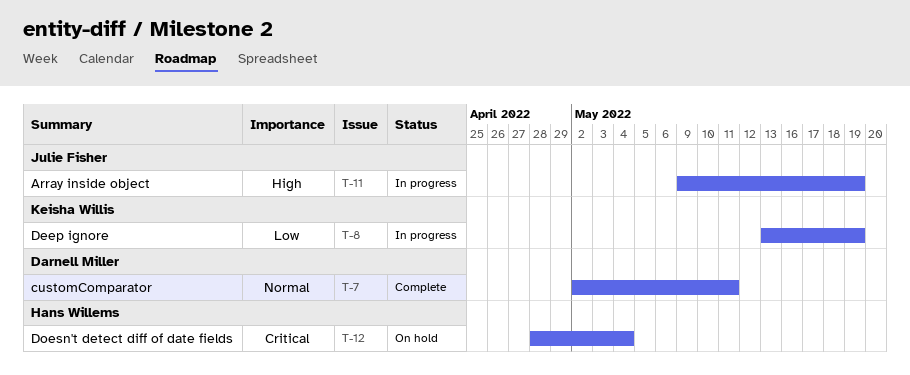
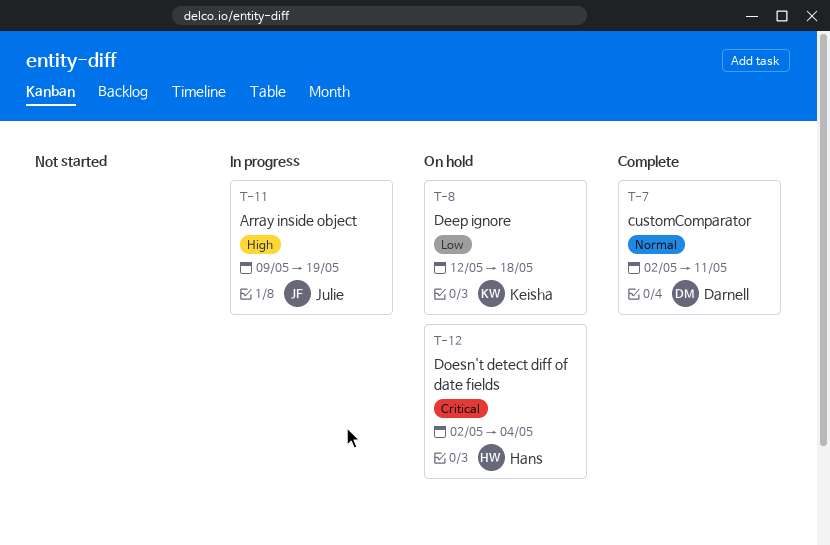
T-8, status: In progress -> On hold
T-8, start: May 13 -> May 12
T-8, due: May 19 -> May 18
T-12, start: Apr 28 -> May 2

